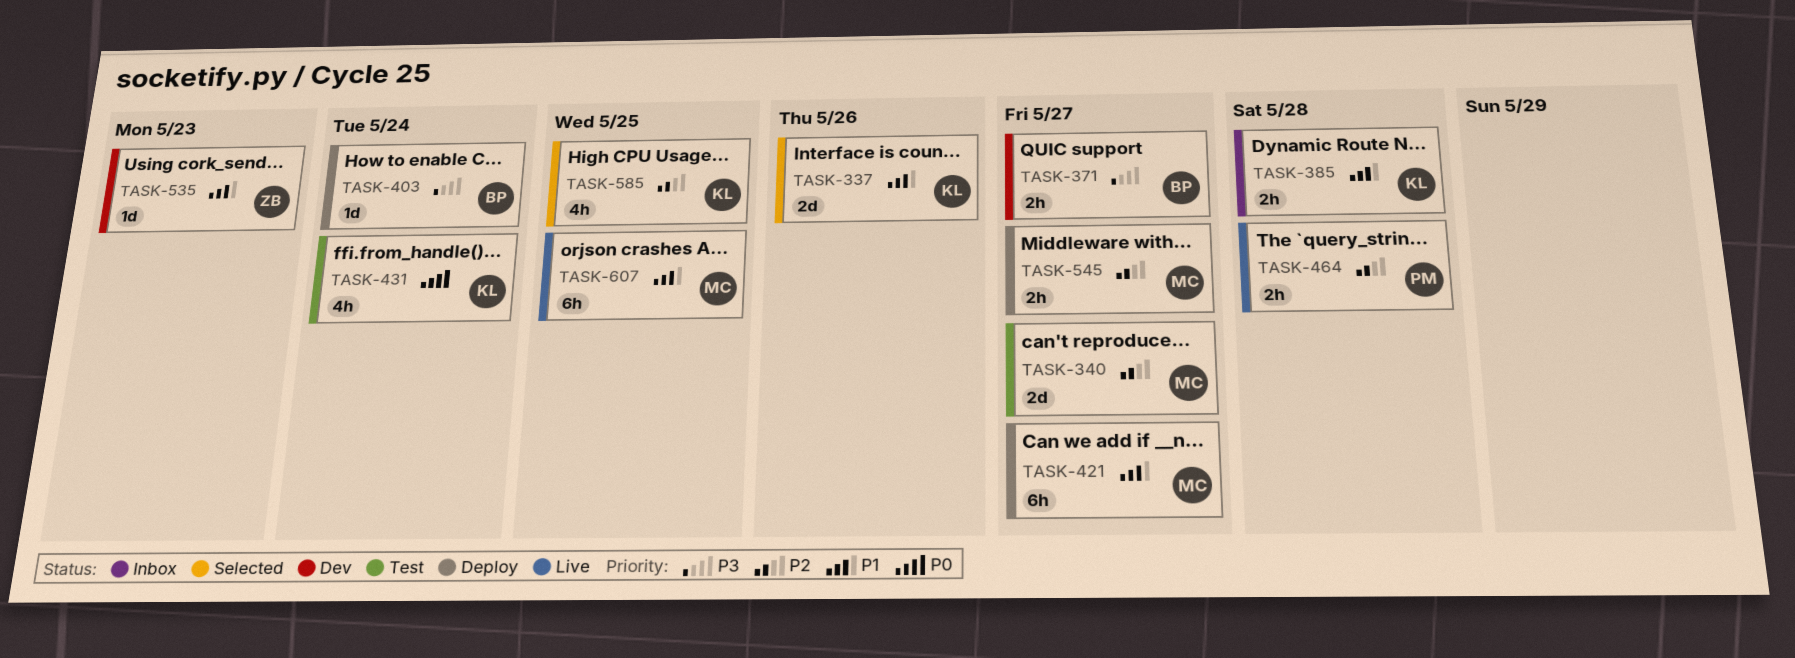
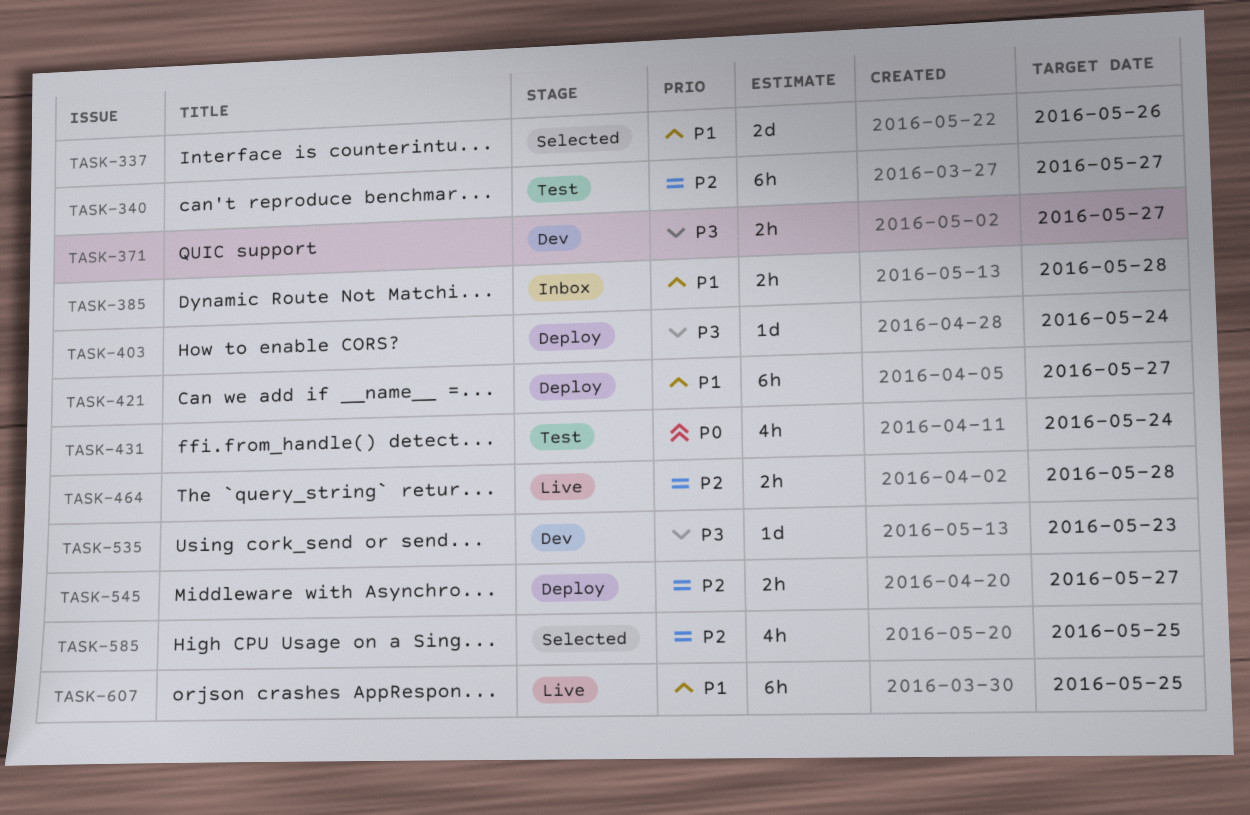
TASK-340, estimate: 2d -> 6h
TASK-535, priority: P1 -> P3

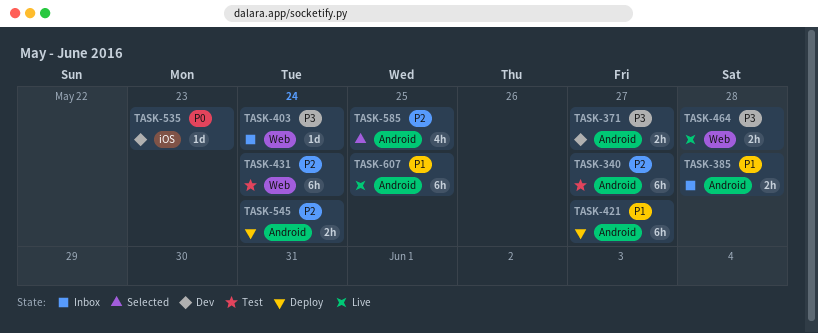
TASK-337: present -> none
TASK-403, status: Deploy -> Inbox
TASK-431, priority: P0 -> P2
TASK-431, estimate: 4h -> 6h
TASK-464, priority: P2 -> P3
TASK-535, priority: P3 -> P0
TASK-545, due: May 27 -> May 24

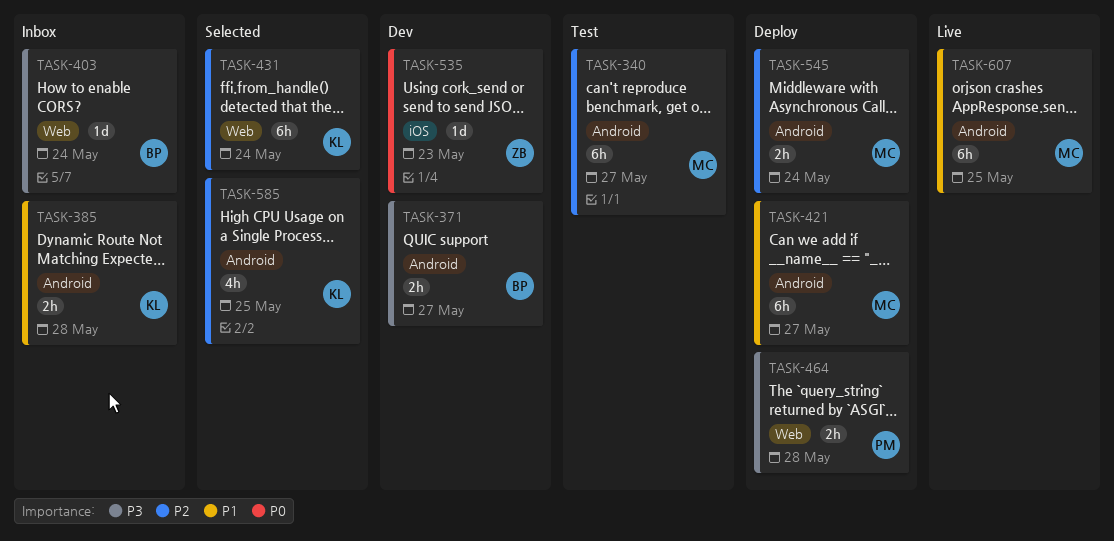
TASK-431, status: Test -> Selected
TASK-464, status: Live -> Deploy

